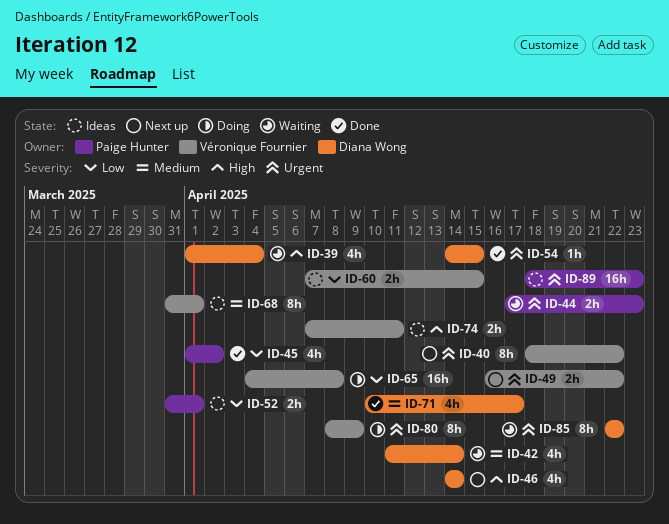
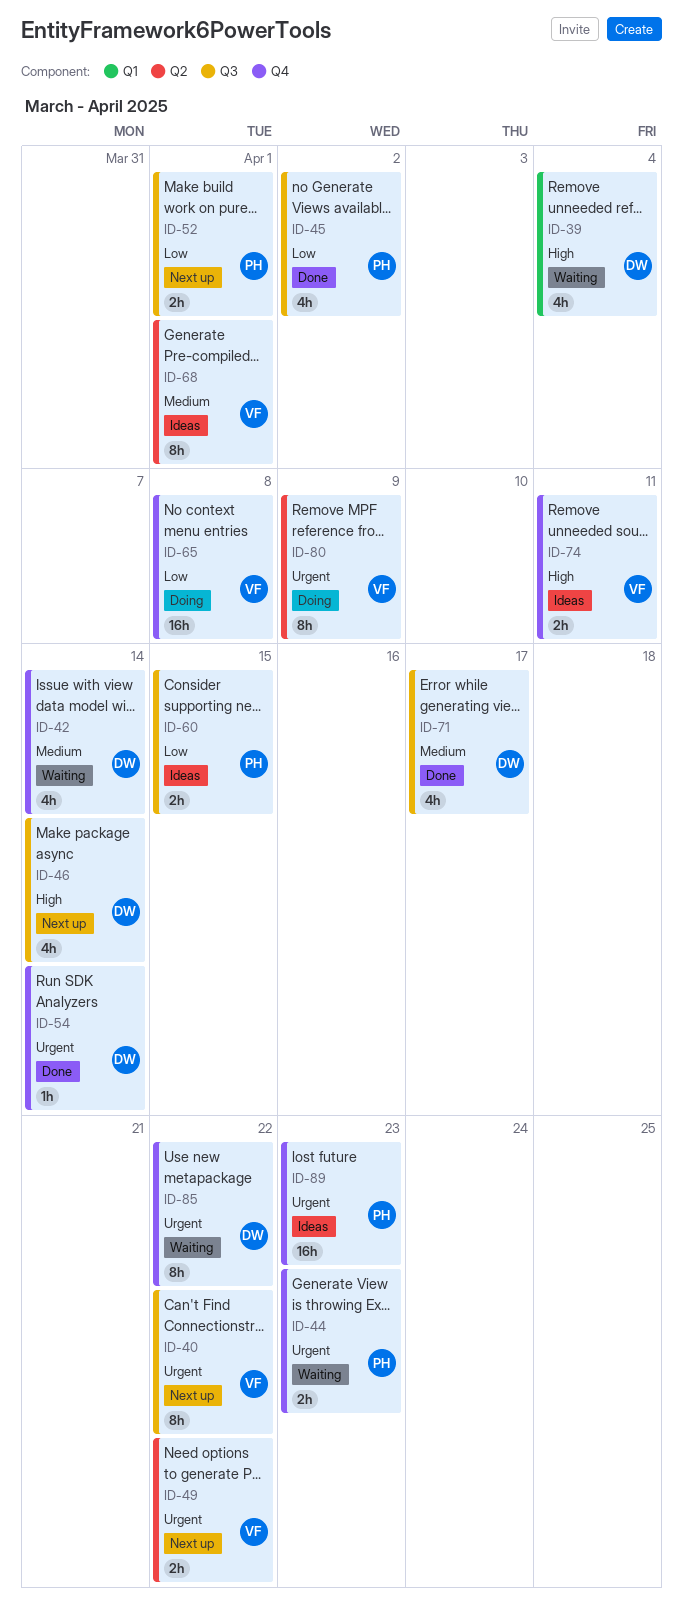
ID-52, status: Ideas -> Next up
ID-54, due: Apr 15 -> Apr 14
ID-60, owner: Véronique Fournier -> Paige Hunter

